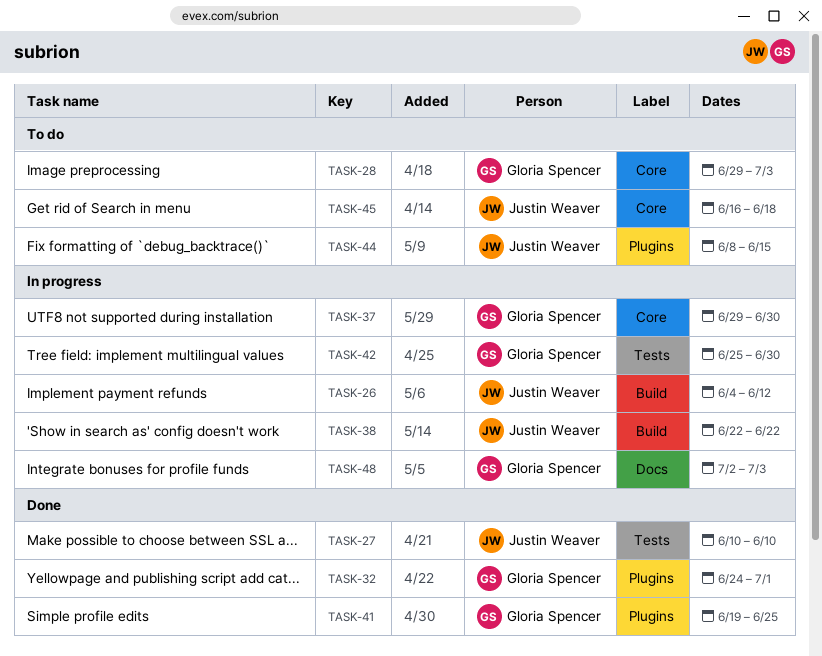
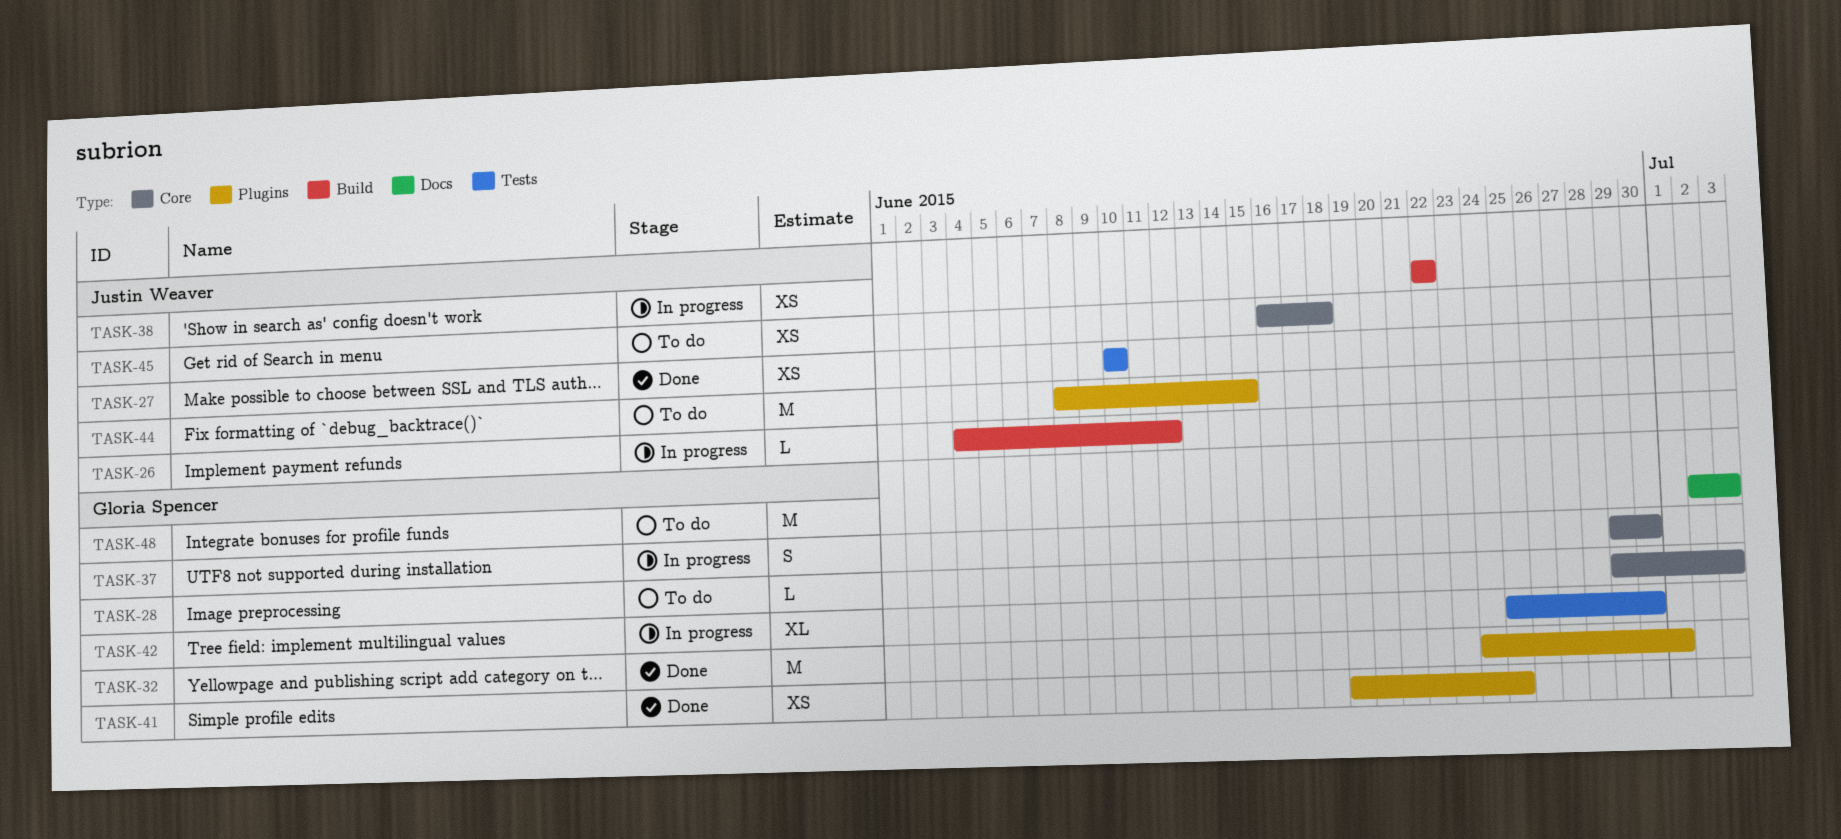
TASK-48, status: In progress -> To do

